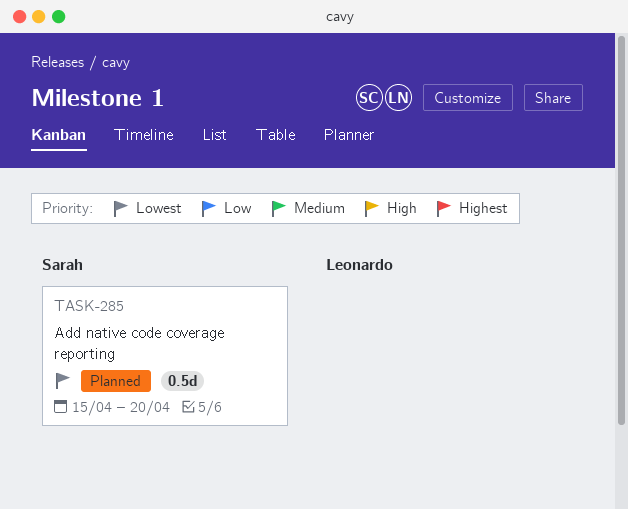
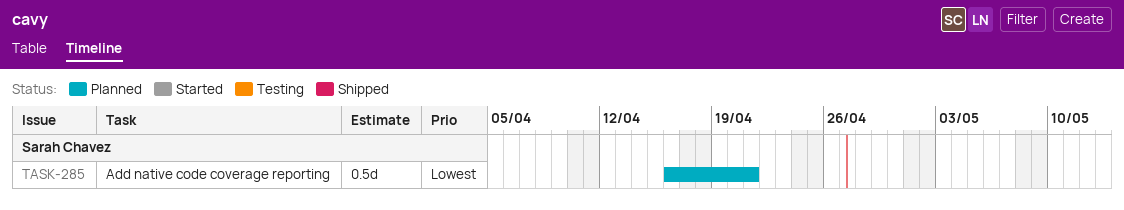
TASK-285, start: Apr 15 -> Apr 16
TASK-285, due: Apr 20 -> Apr 21

